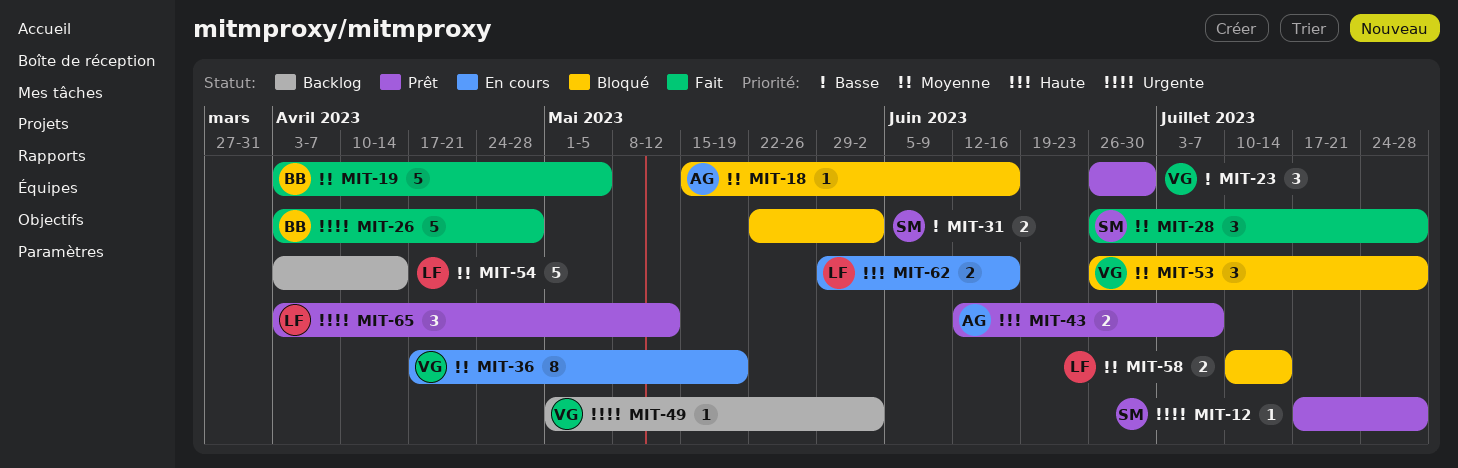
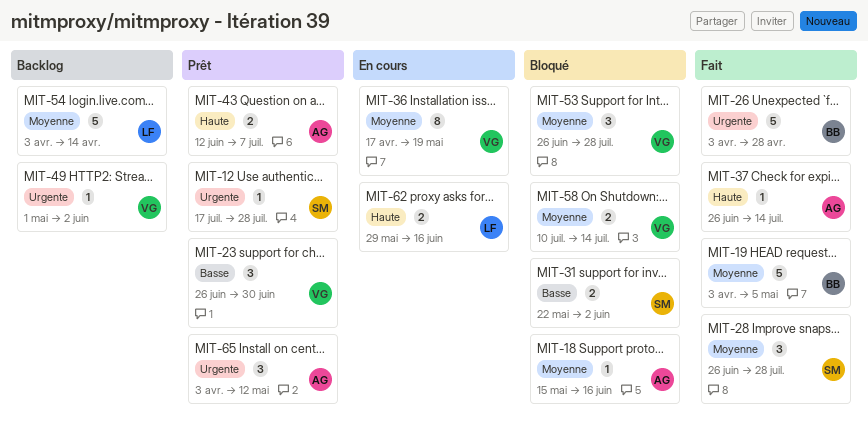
MIT-37: none -> present
MIT-58, owner: LF -> VG
MIT-65, owner: LF -> AG

